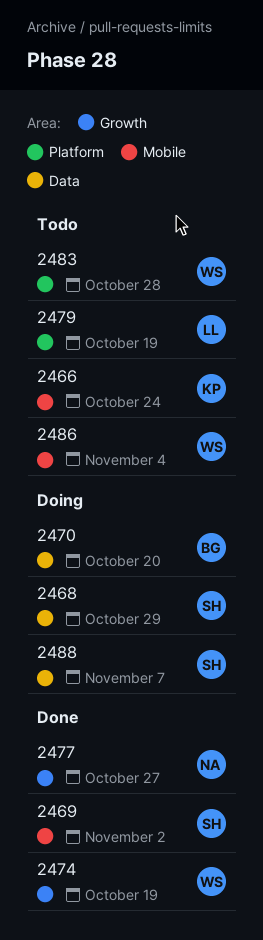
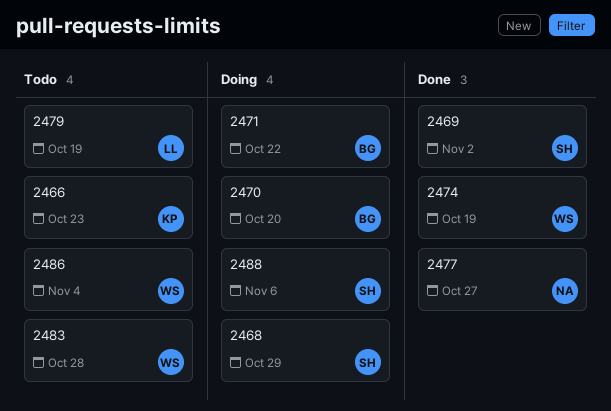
2466, due: Oct 24 -> Oct 23
2471: none -> present
2488, due: Nov 7 -> Nov 6

